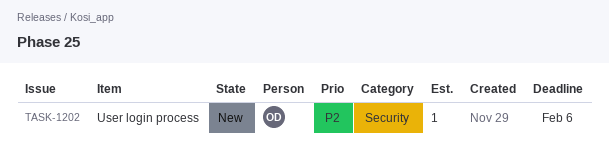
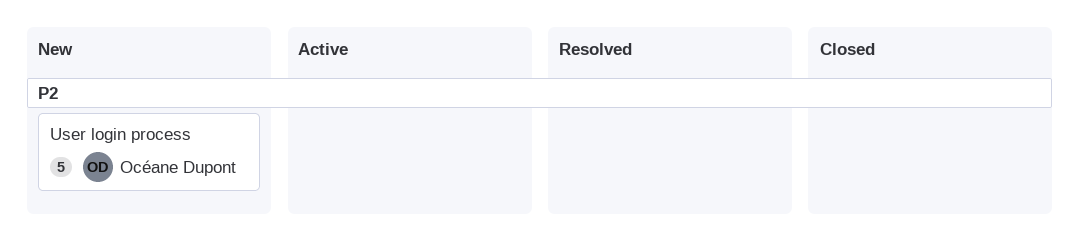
User login process, estimate: 1 -> 5

